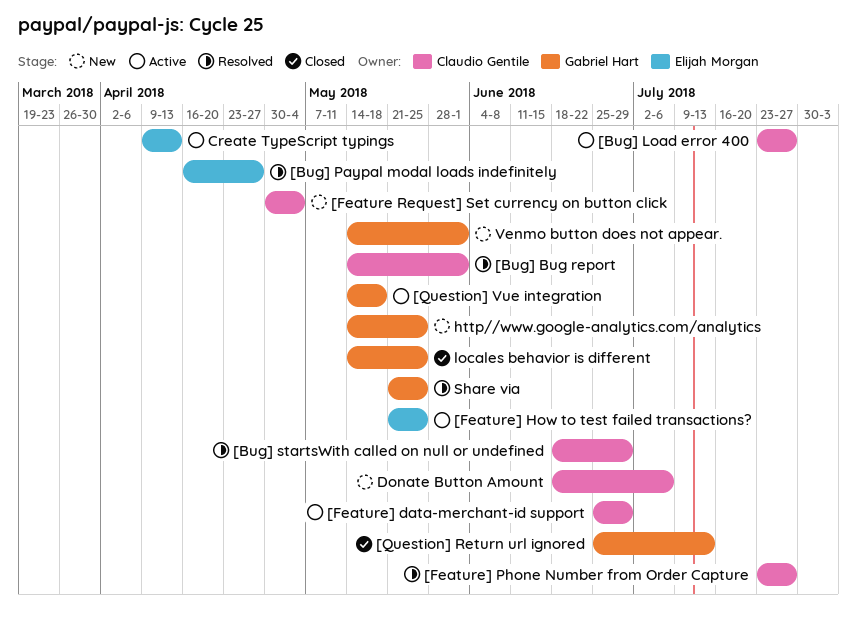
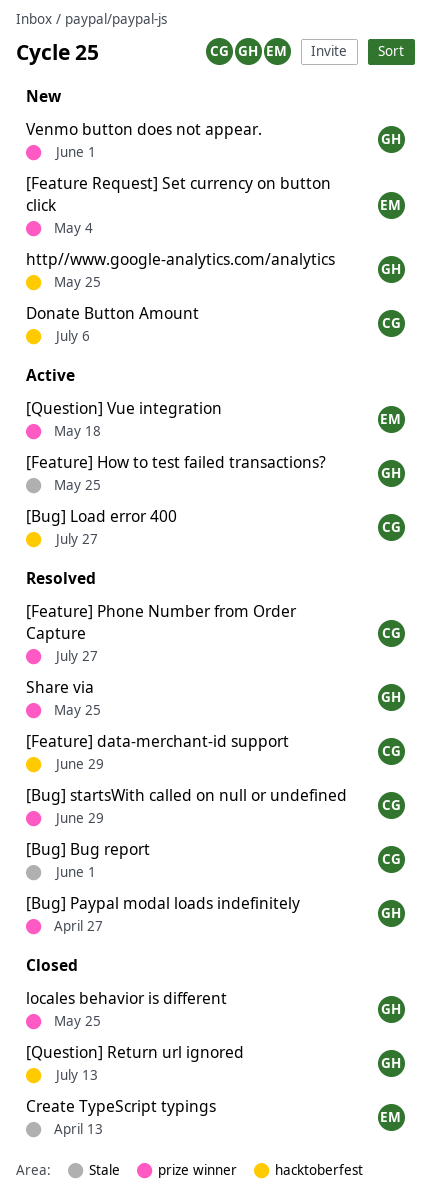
[Bug] Paypal modal loads indefinitely, owner: Elijah Morgan -> Gabriel Hart
[Feature Request] Set currency on button click, owner: Claudio Gentile -> Elijah Morgan
[Feature] data-merchant-id support, status: Active -> Resolved
[Feature] How to test failed transactions?, owner: Elijah Morgan -> Gabriel Hart
[Question] Vue integration, owner: Gabriel Hart -> Elijah Morgan
Create TypeScript typings, status: Active -> Closed

